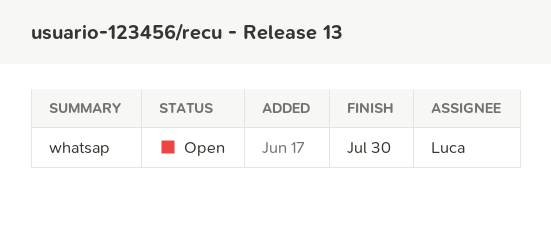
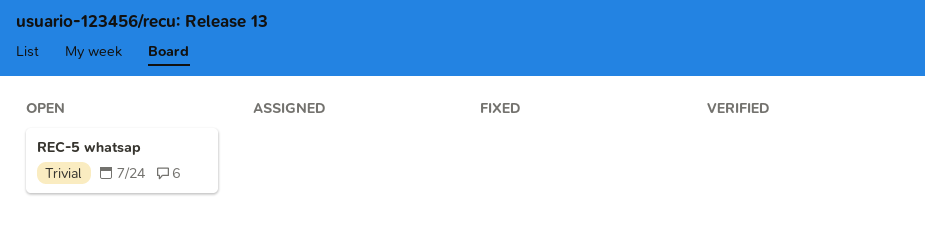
whatsap, due: Jul 30 -> Jul 24

